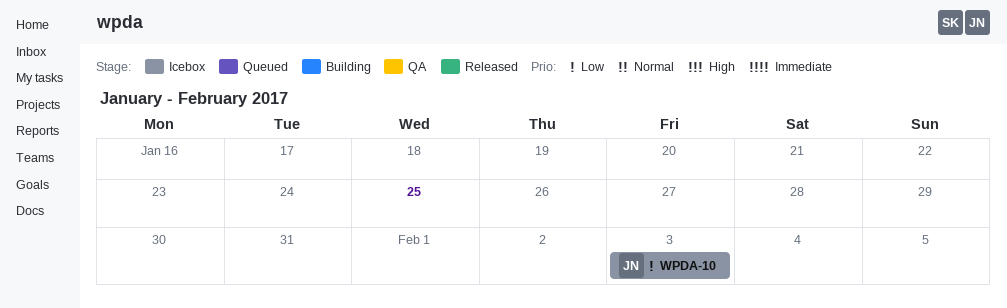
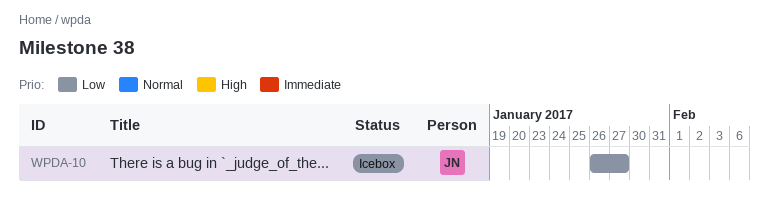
WPDA-10, start: Feb 3 -> Jan 26
WPDA-10, due: Feb 3 -> Jan 27

